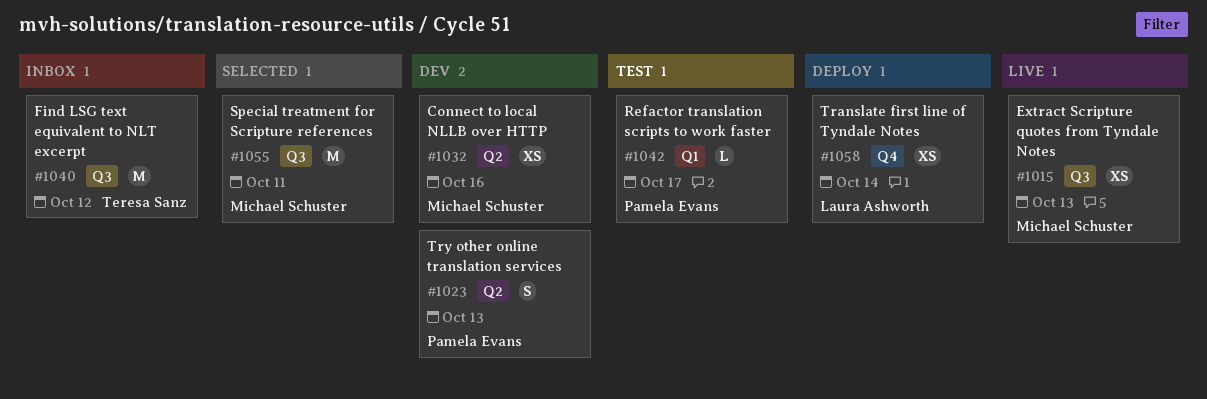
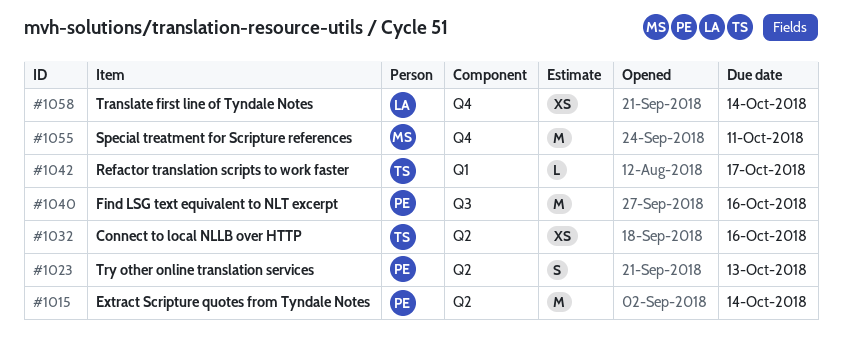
#1015, owner: Michael Schuster -> Pamela Evans
#1015, label: Q3 -> Q2
#1015, estimate: XS -> M
#1015, due: Oct 13 -> Oct 14
#1032, owner: Michael Schuster -> Teresa Sanz
#1040, owner: Teresa Sanz -> Pamela Evans
#1040, due: Oct 12 -> Oct 16
#1042, owner: Pamela Evans -> Teresa Sanz
#1055, label: Q3 -> Q4

